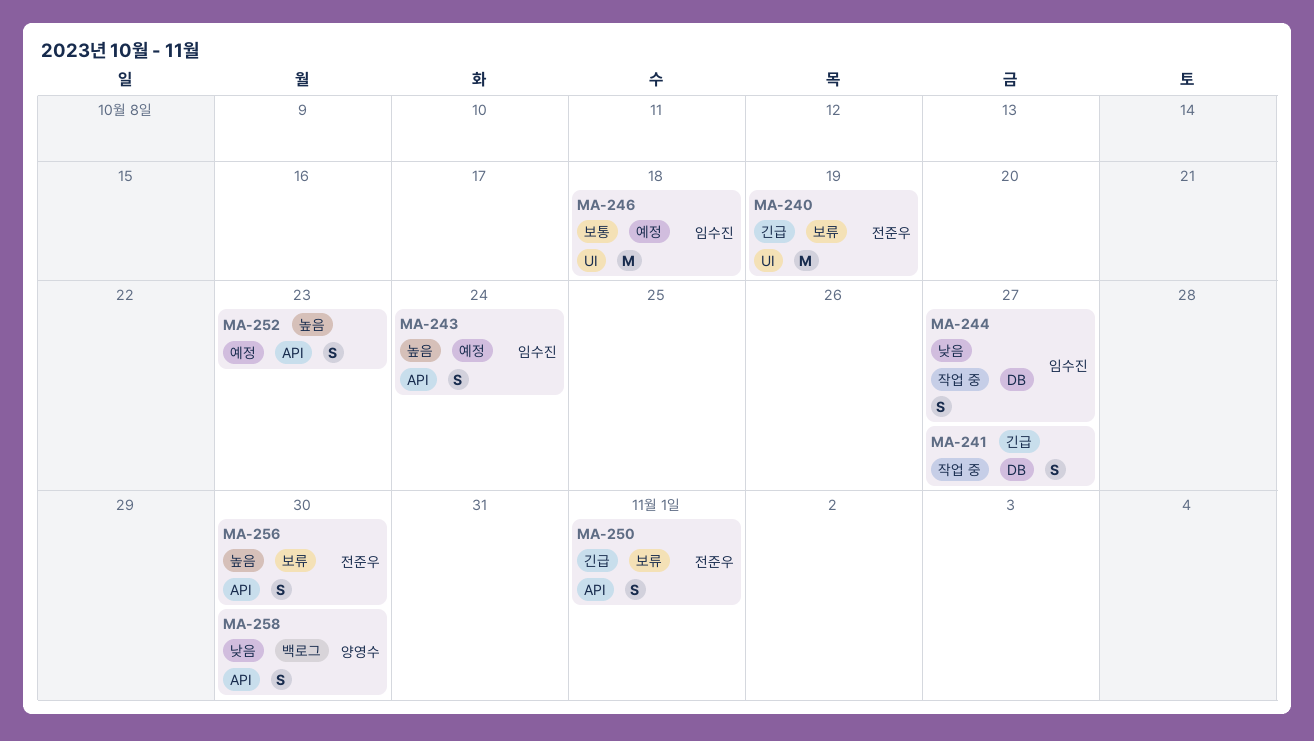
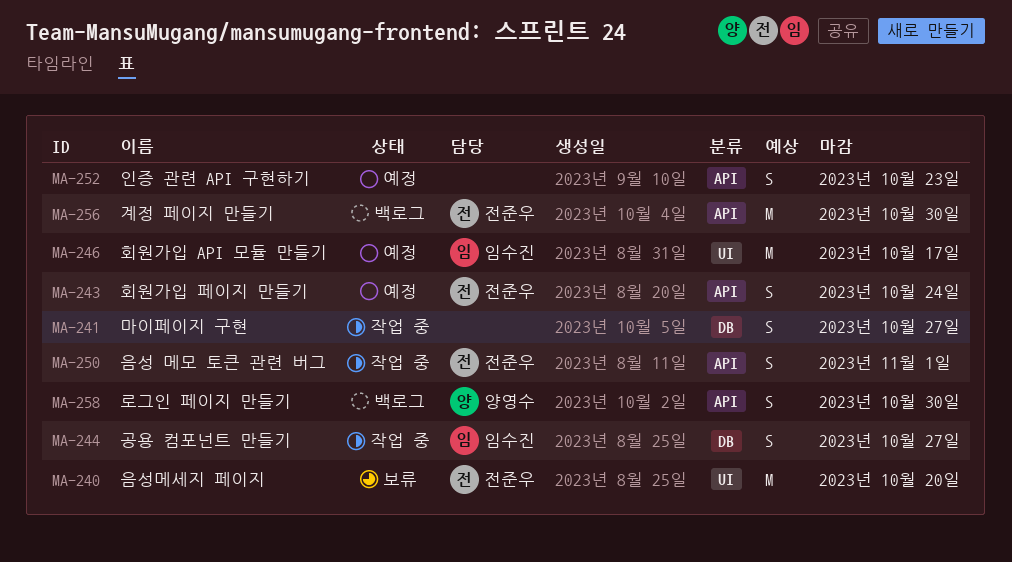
MA-240, due: Oct 19 -> Oct 20
MA-243, owner: 임수진 -> 전준우
MA-246, due: Oct 18 -> Oct 17
MA-250, status: 보류 -> 작업 중
MA-256, status: 보류 -> 백로그
MA-256, estimate: S -> M

